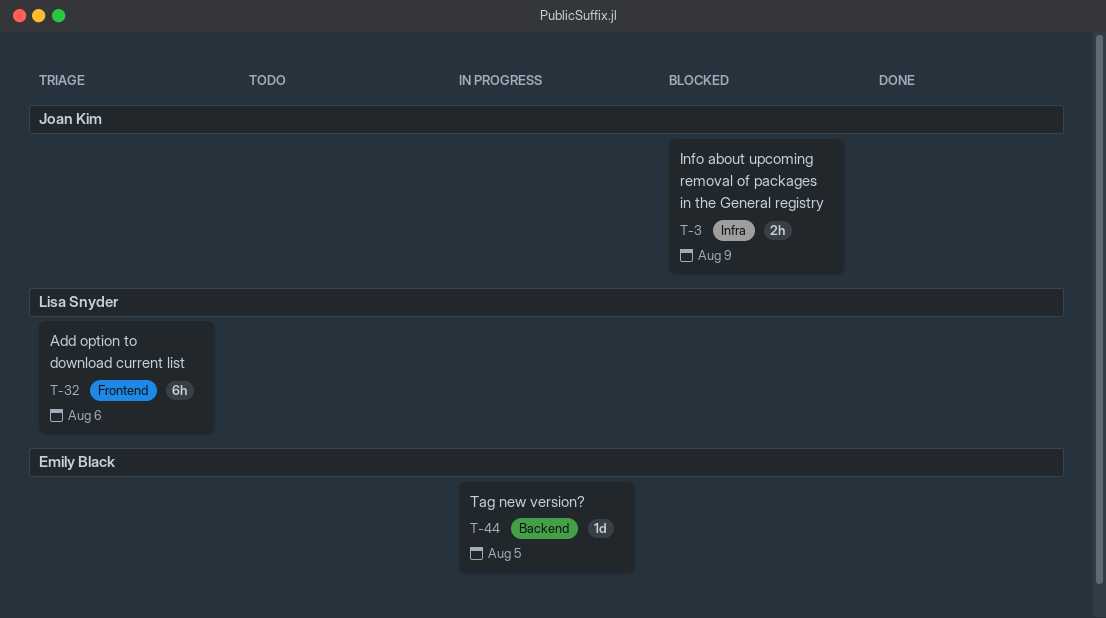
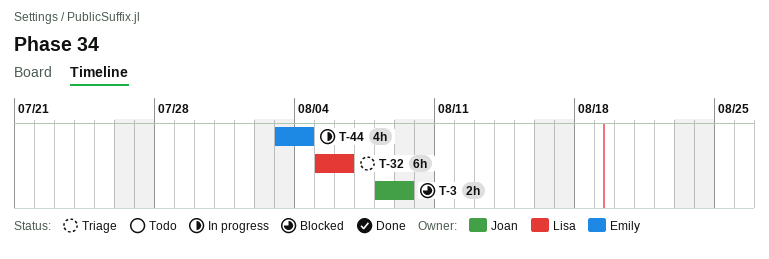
T-44, estimate: 1d -> 4h
T-44, due: Aug 5 -> Aug 4

